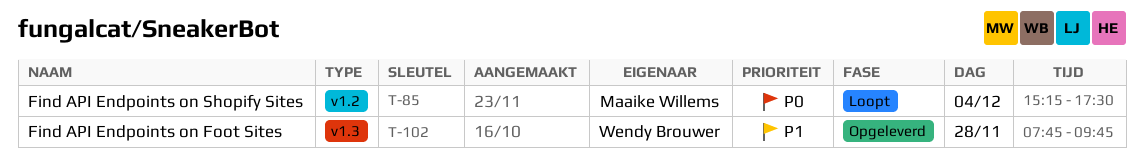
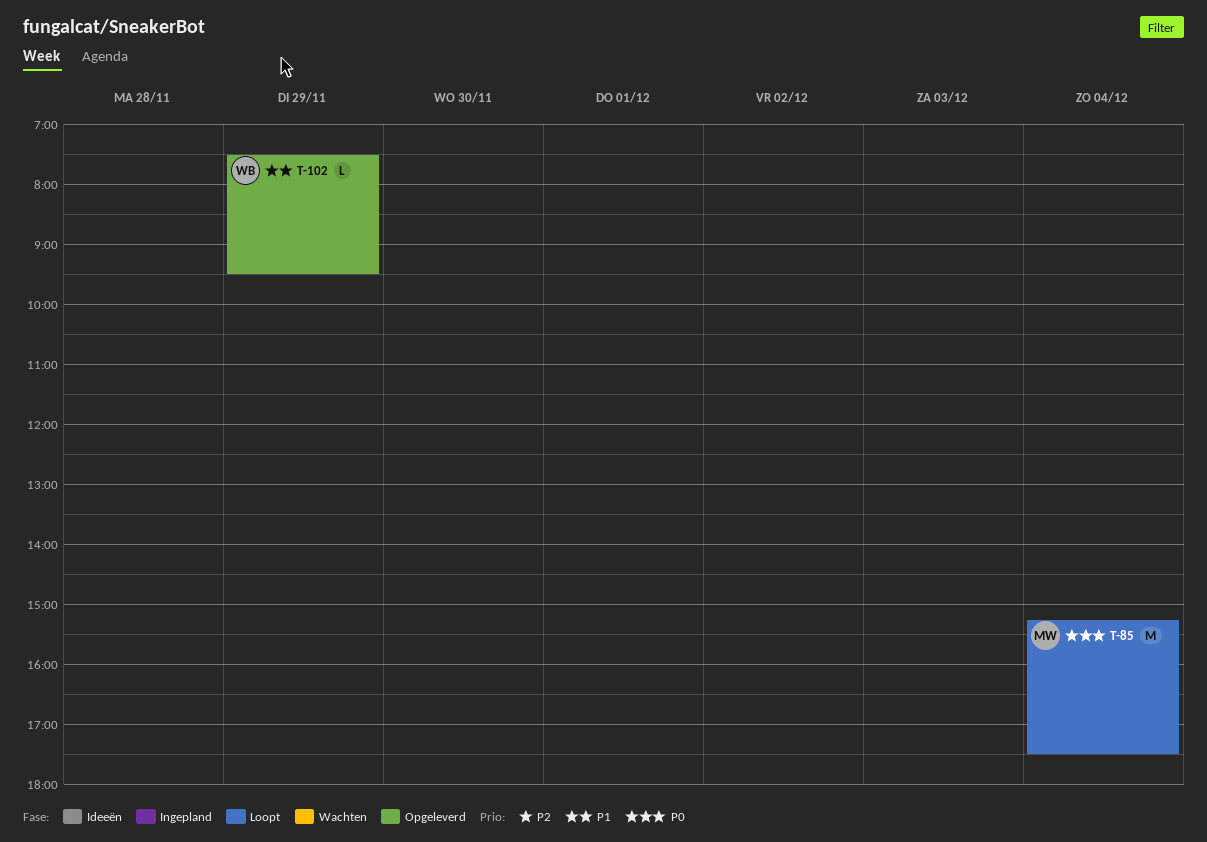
T-102, day: Nov 28 -> Nov 29
T-102, begins: 07:45 -> 07:30
T-102, ends: 09:45 -> 09:30

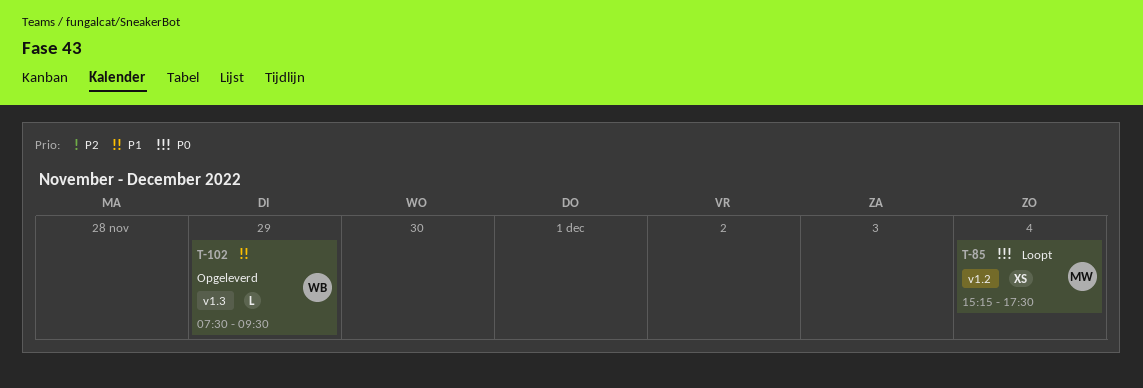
T-85, estimate: M -> XS

